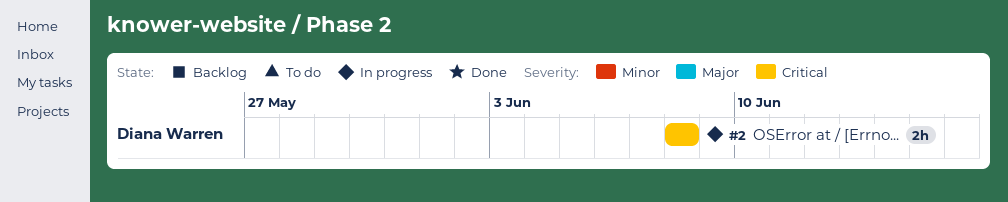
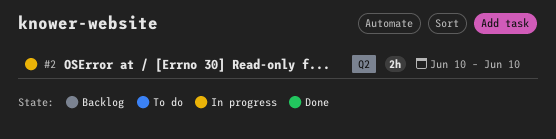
#2, start: Jun 8 -> Jun 10
#2, due: Jun 8 -> Jun 10

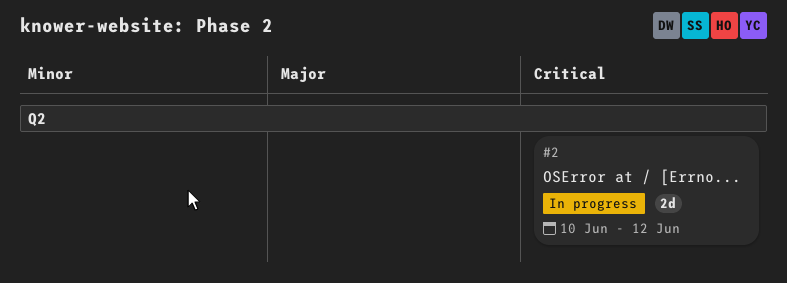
#2, estimate: 2h -> 2d
#2, due: Jun 10 -> Jun 12

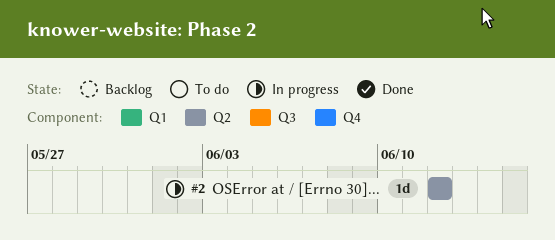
#2, estimate: 2d -> 1d
#2, start: Jun 10 -> Jun 12

